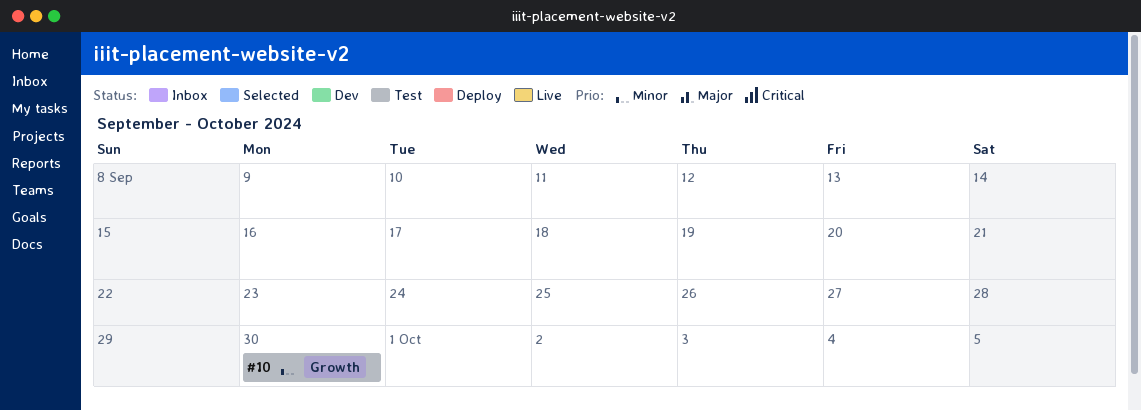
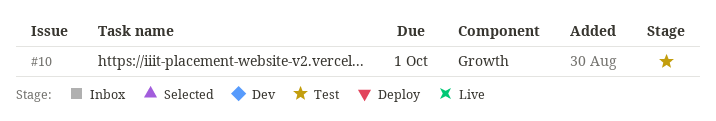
#10, due: Sep 30 -> Oct 1

